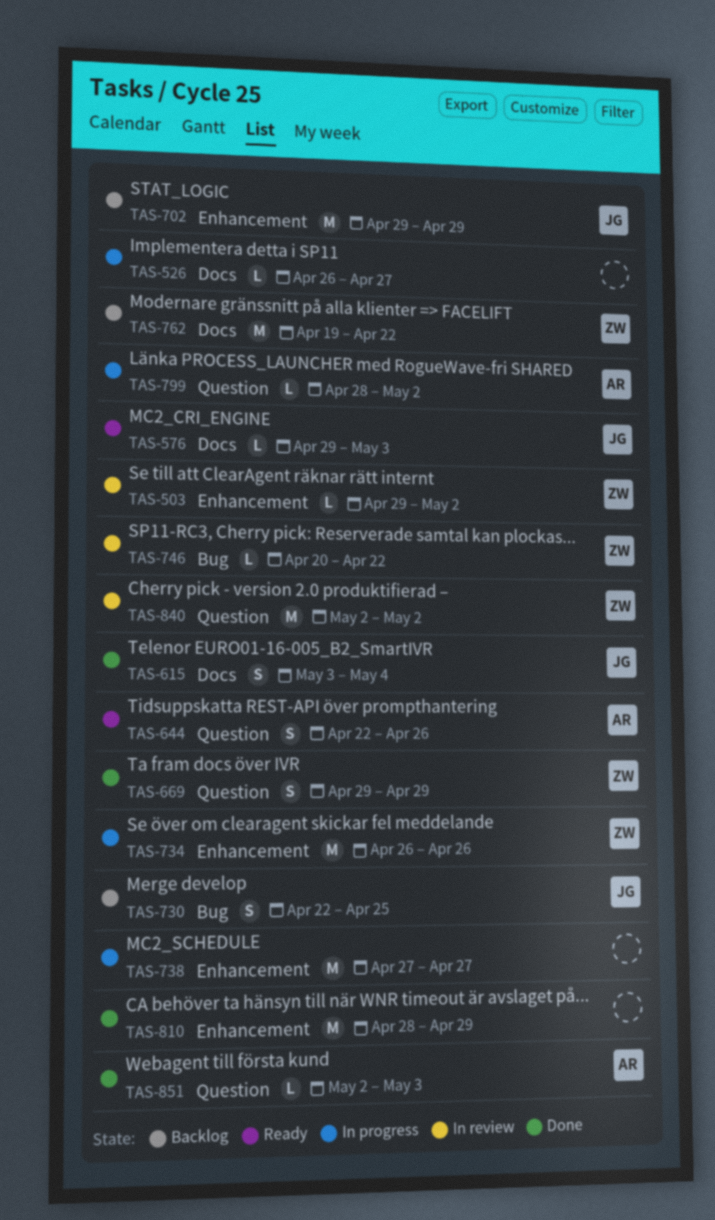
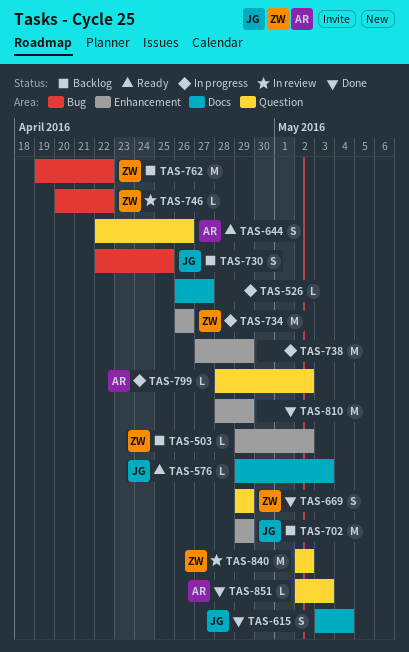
TAS-503, status: In review -> Backlog
TAS-738, due: Apr 27 -> Apr 29
TAS-762, label: Docs -> Bug

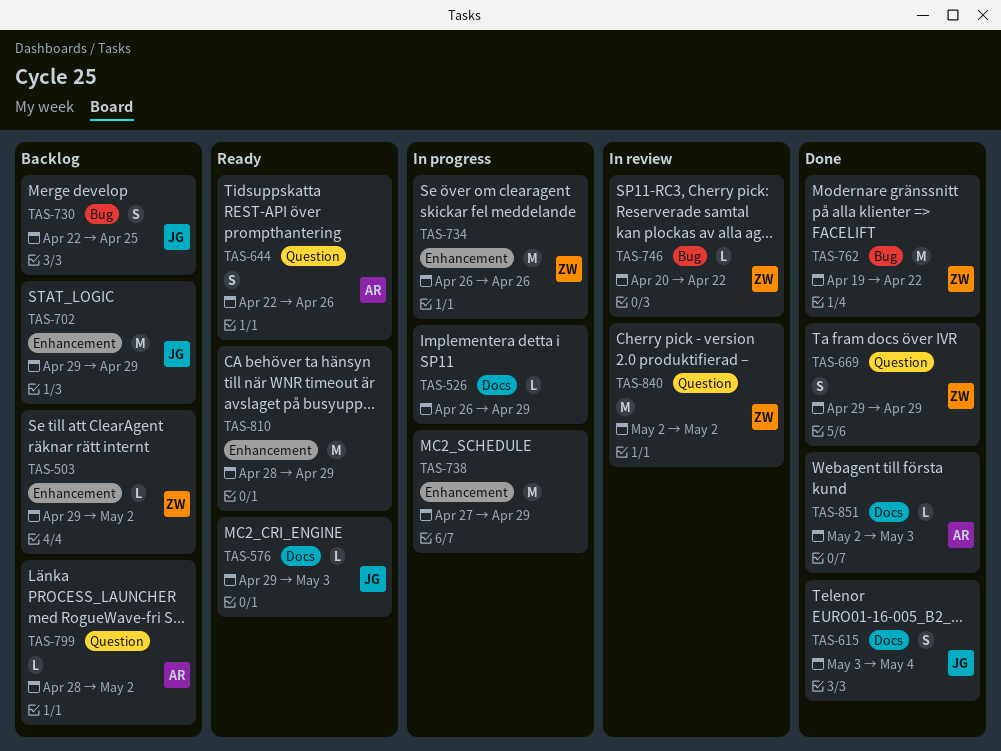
TAS-526, due: Apr 27 -> Apr 29
TAS-762, status: Backlog -> Done
TAS-799, status: In progress -> Backlog
TAS-810, status: Done -> Ready
TAS-851, label: Question -> Docs

